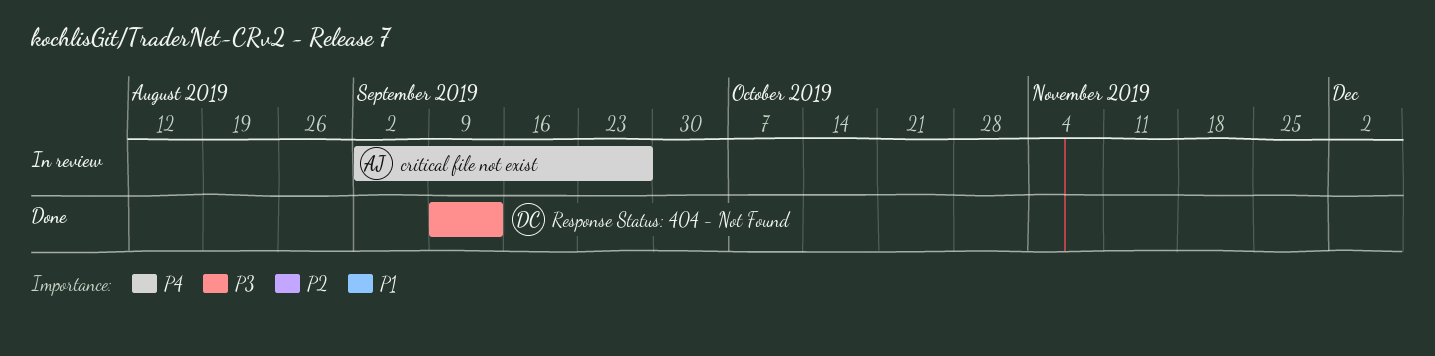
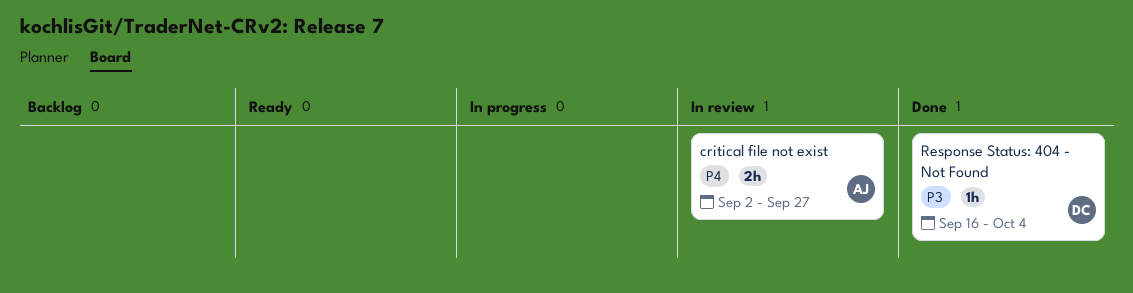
Response Status: 404 - Not Found, start: Sep 9 -> Sep 16
Response Status: 404 - Not Found, due: Sep 13 -> Oct 4

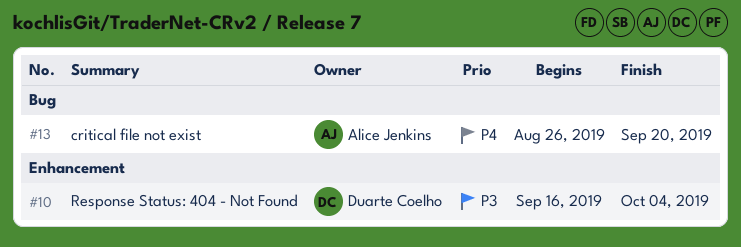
critical file not exist, start: Sep 2 -> Aug 26
critical file not exist, due: Sep 27 -> Sep 20

